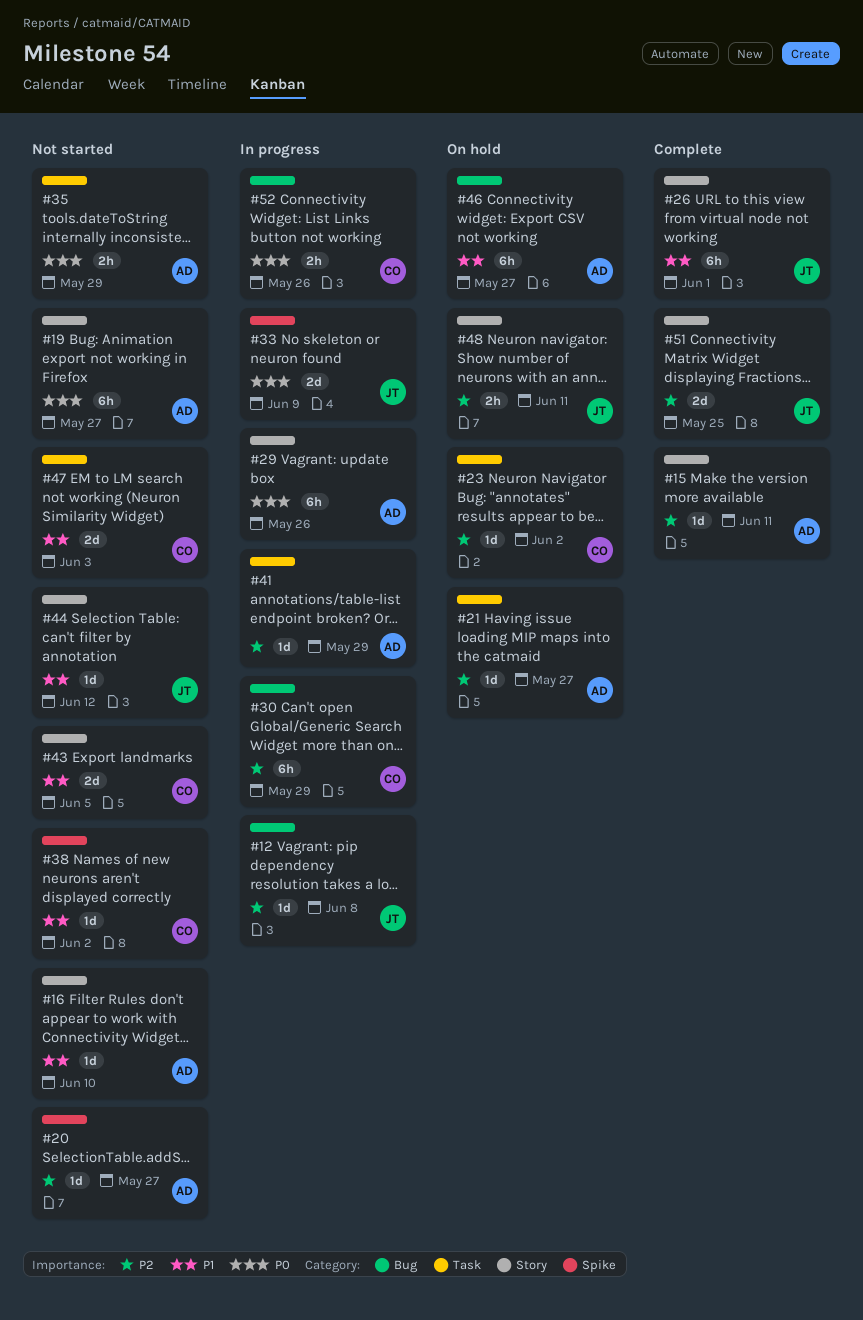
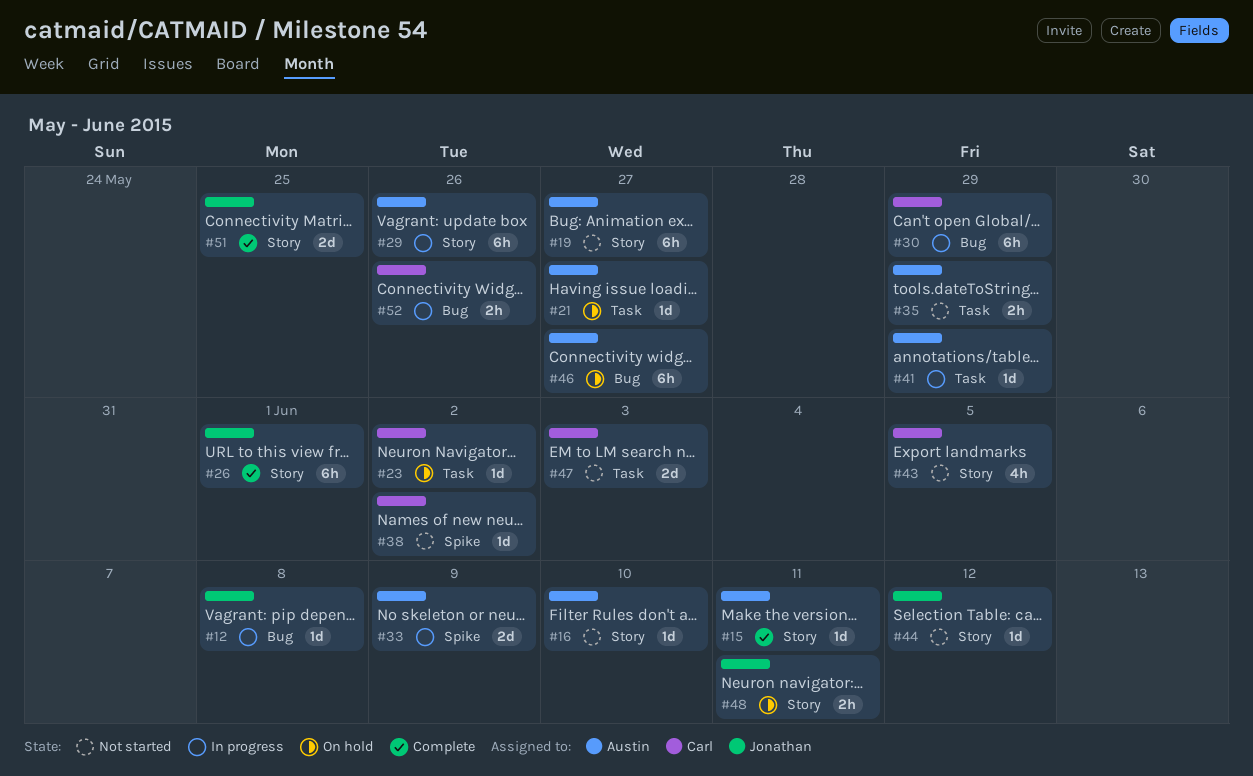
#20: present -> none
#33, owner: Jonathan -> Austin
#43, estimate: 2d -> 4h

